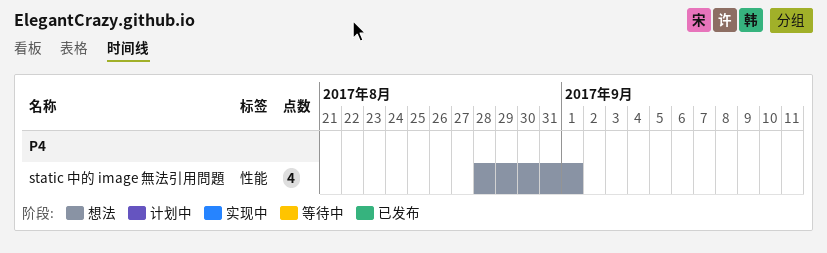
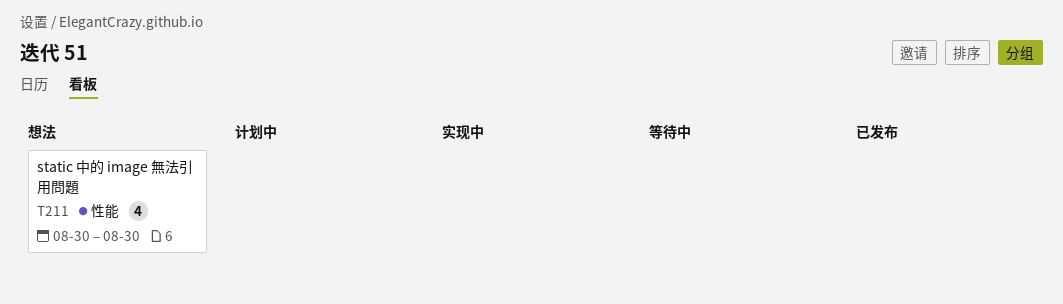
static 中的 image 無法引用問題, start: Aug 28 -> Aug 30
static 中的 image 無法引用問題, due: Sep 1 -> Aug 30

